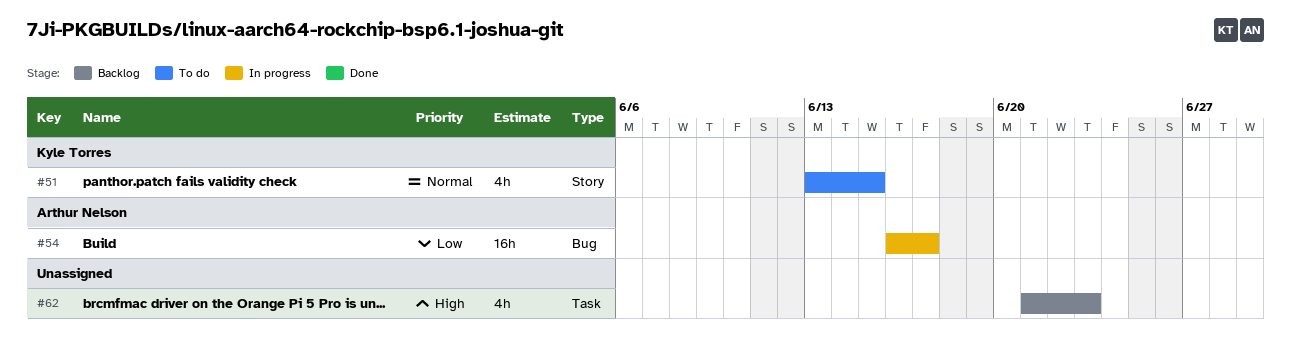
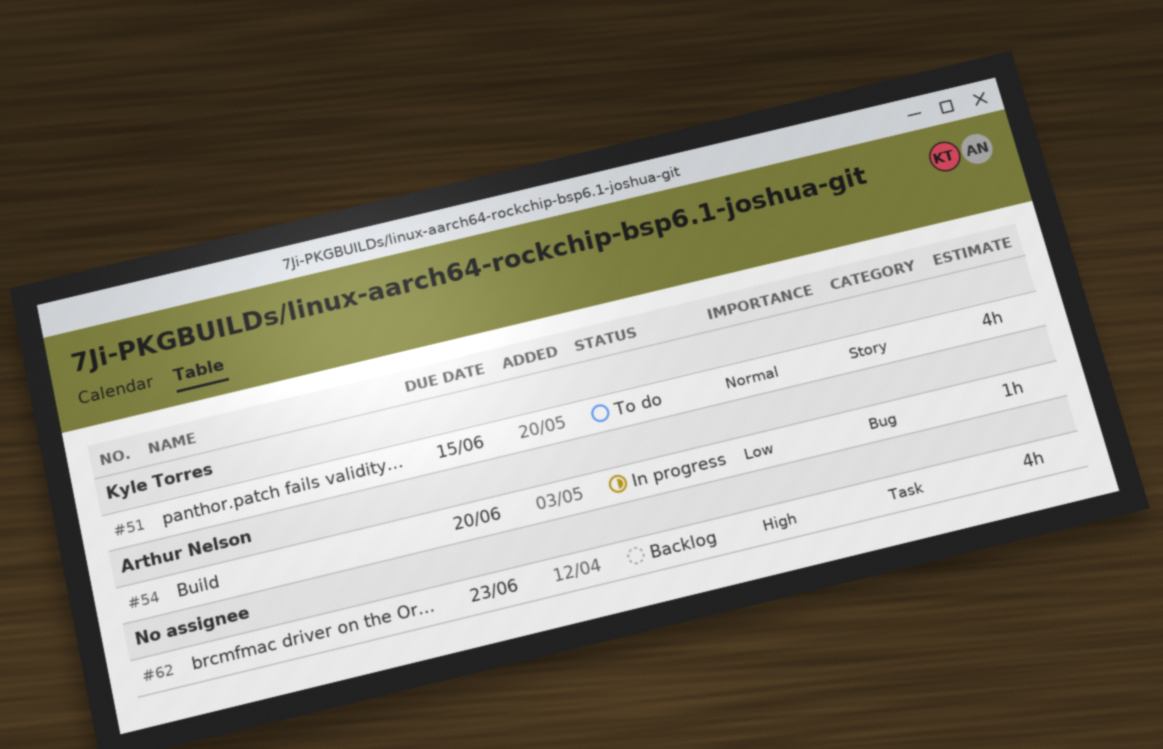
#54, estimate: 16h -> 1h
#54, due: Jun 17 -> Jun 20

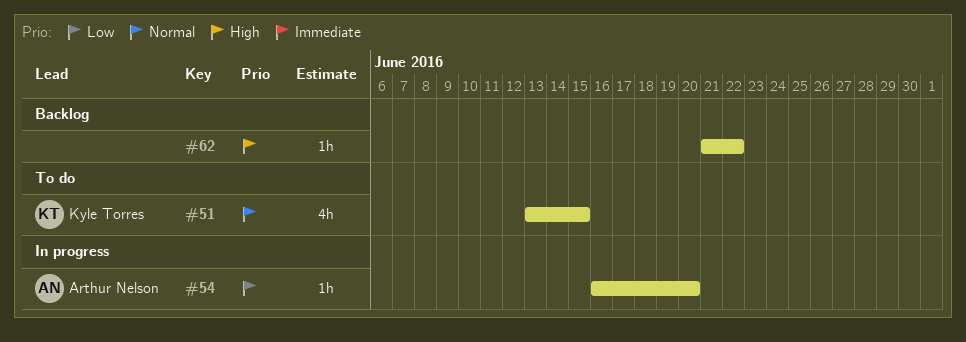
#62, estimate: 4h -> 1h
#62, due: Jun 23 -> Jun 22

